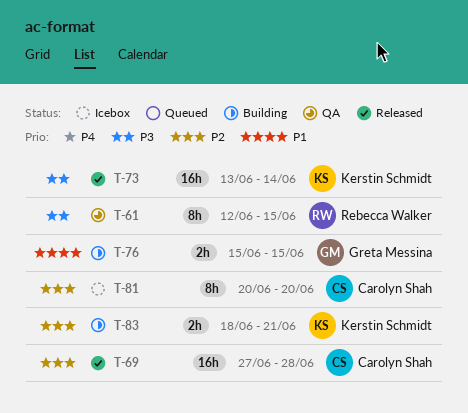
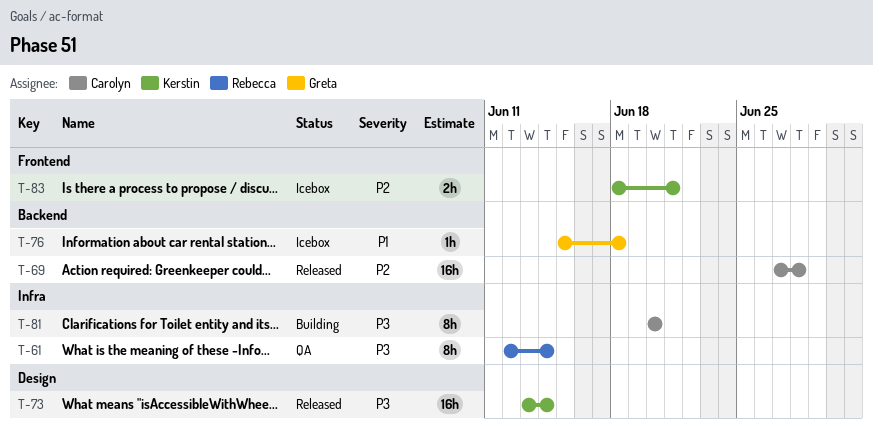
T-61, due: Jun 15 -> Jun 14
T-76, status: Building -> Icebox
T-76, estimate: 2h -> 1h
T-76, due: Jun 15 -> Jun 18
T-81, status: Icebox -> Building
T-81, priority: P2 -> P3
T-83, status: Building -> Icebox

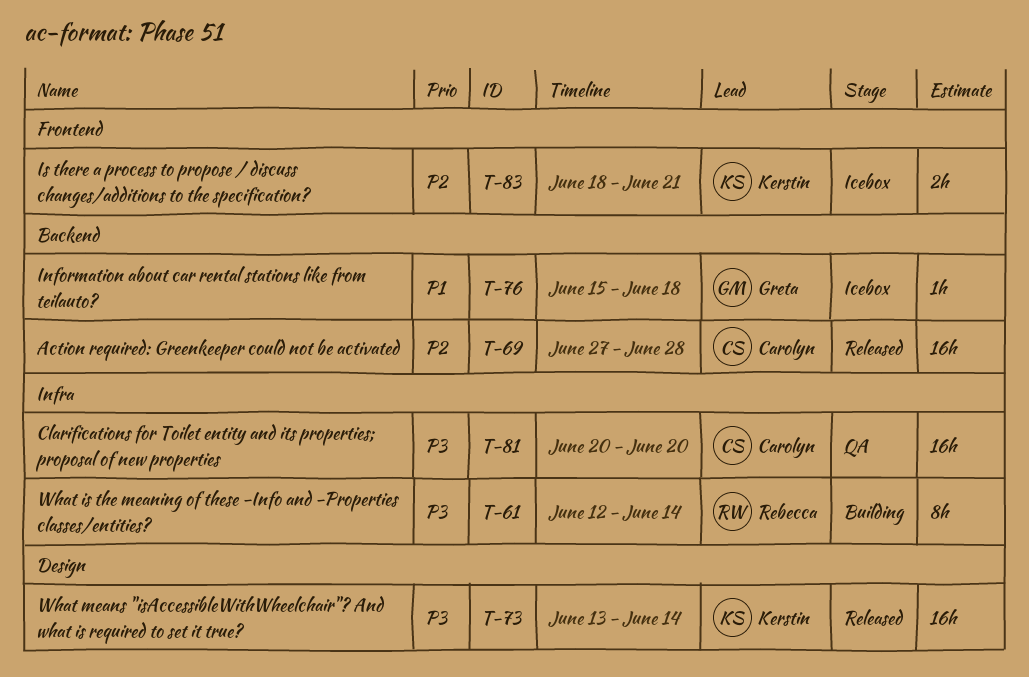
T-61, status: QA -> Building
T-81, status: Building -> QA
T-81, estimate: 8h -> 16h

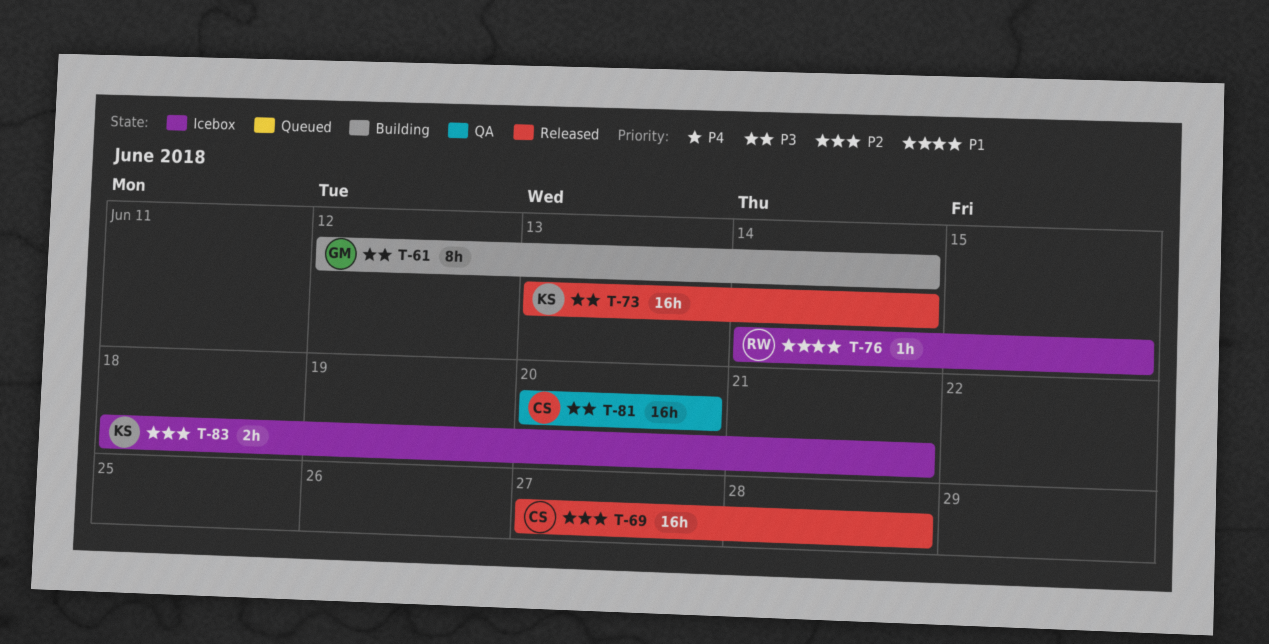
T-61, owner: Rebecca -> Greta
T-76, owner: Greta -> Rebecca
T-76, start: Jun 15 -> Jun 14
T-76, due: Jun 18 -> Jun 15

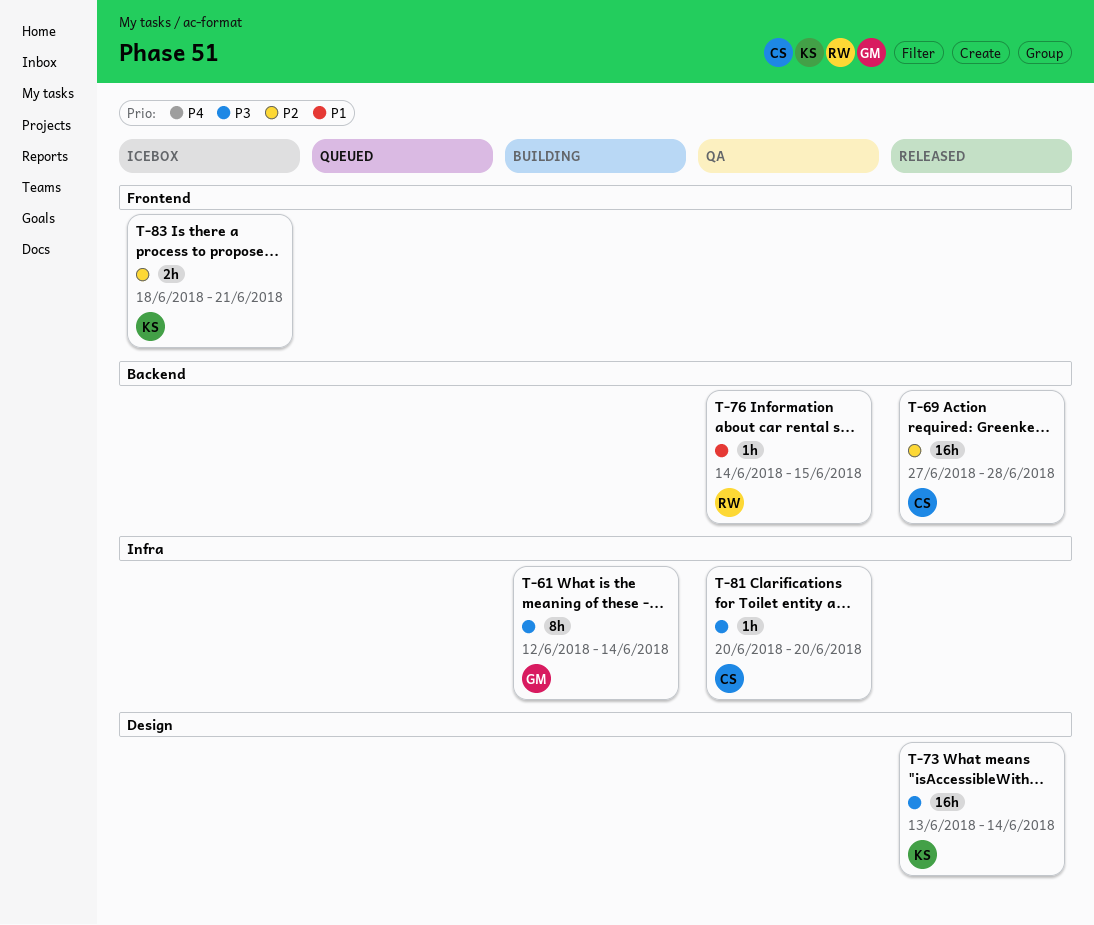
T-76, status: Icebox -> QA
T-81, estimate: 16h -> 1h

